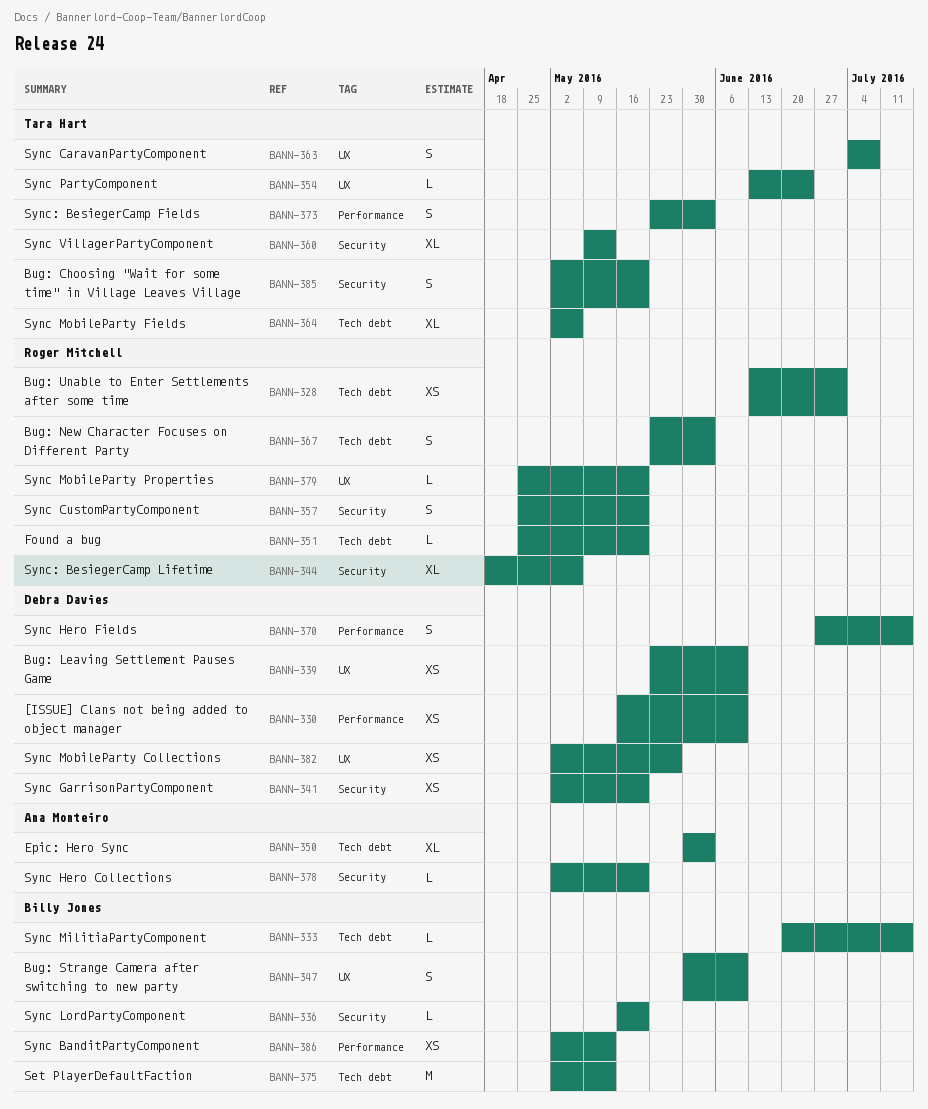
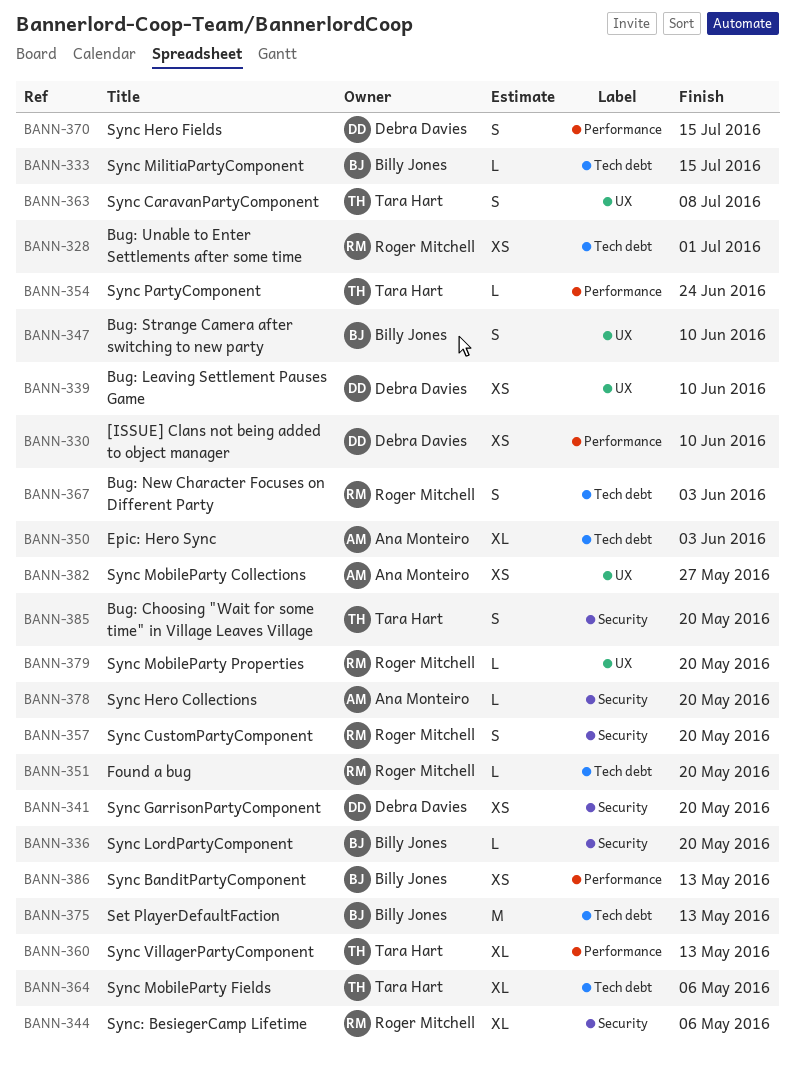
BANN-354, label: UX -> Performance
BANN-360, label: Security -> Performance
BANN-373: present -> none
BANN-382, owner: Debra Davies -> Ana Monteiro

